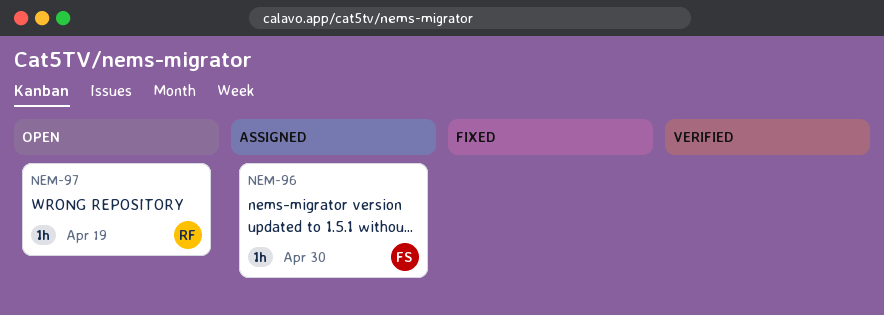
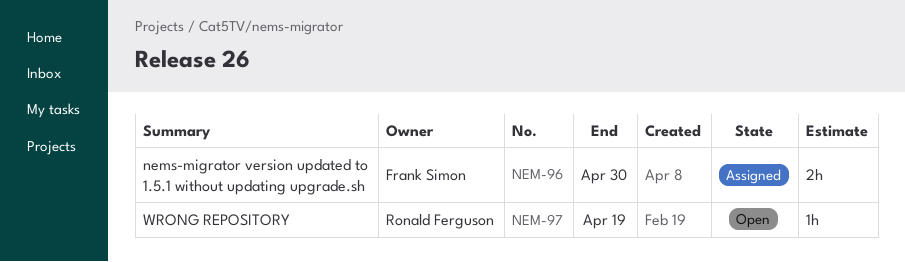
NEM-96, estimate: 1h -> 2h

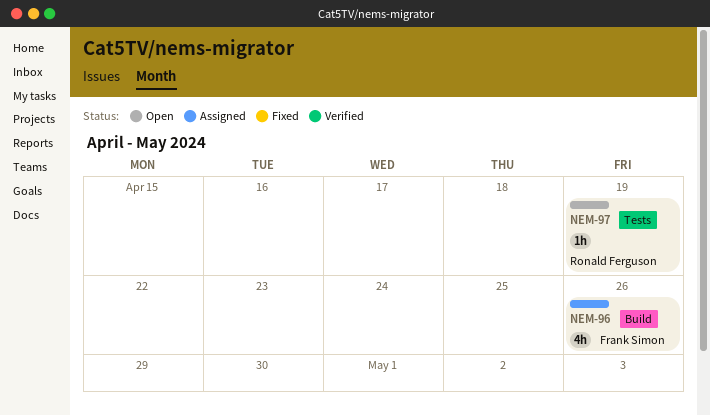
NEM-96, estimate: 2h -> 4h
NEM-96, due: Apr 30 -> Apr 26

